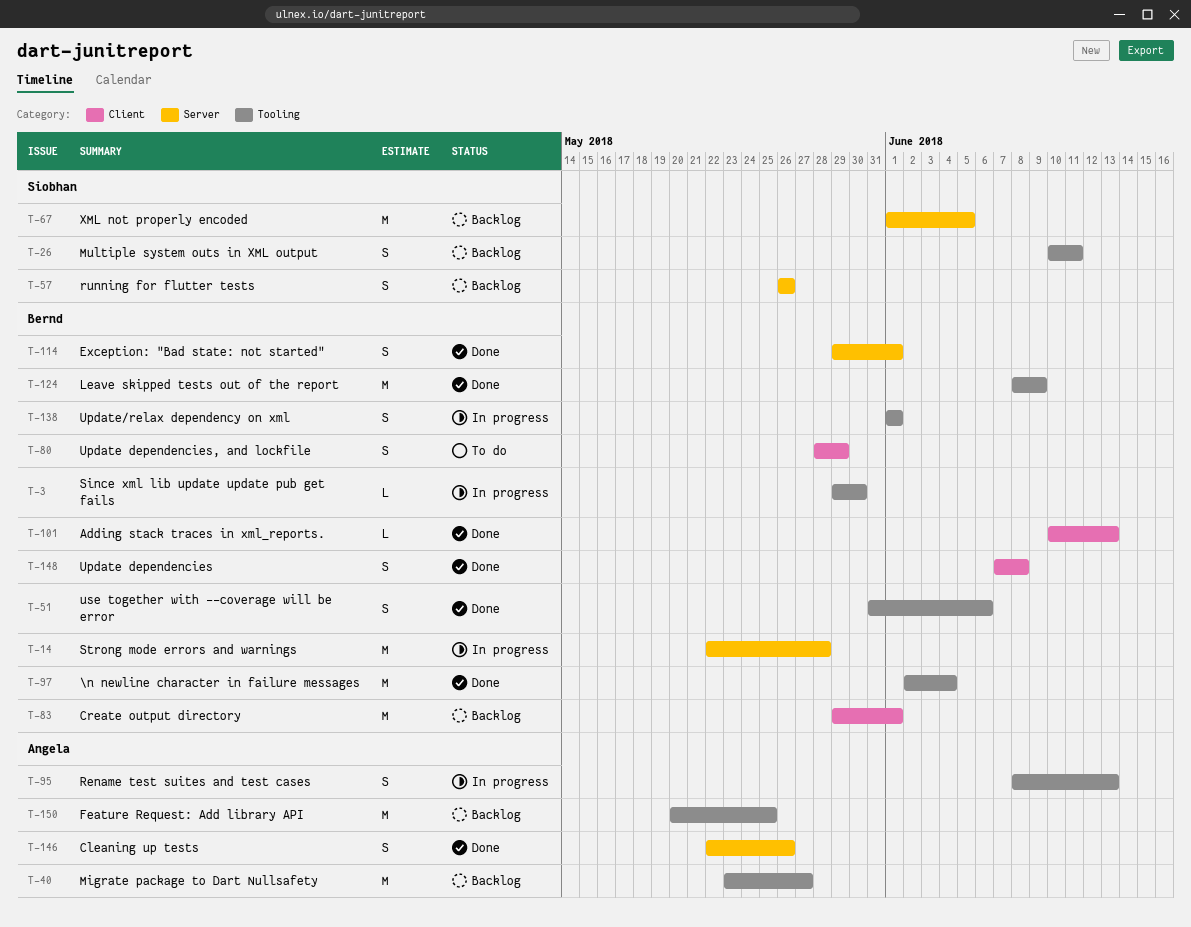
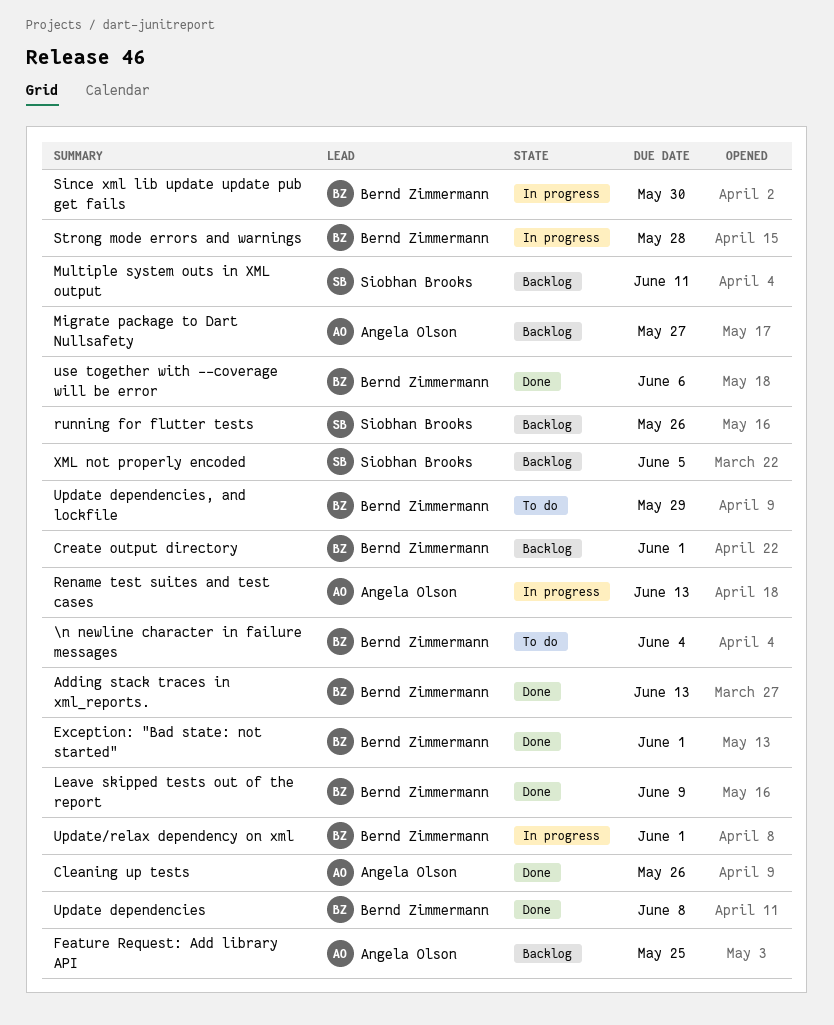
\n newline character in failure messages, status: Done -> To do

